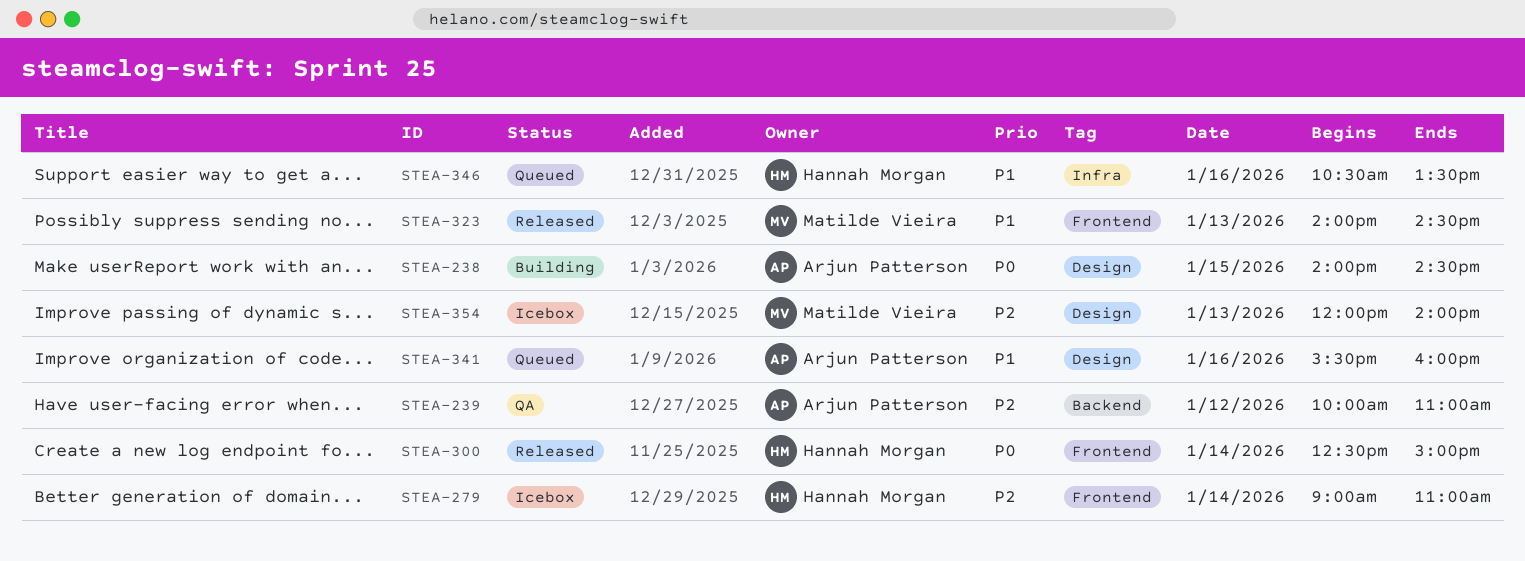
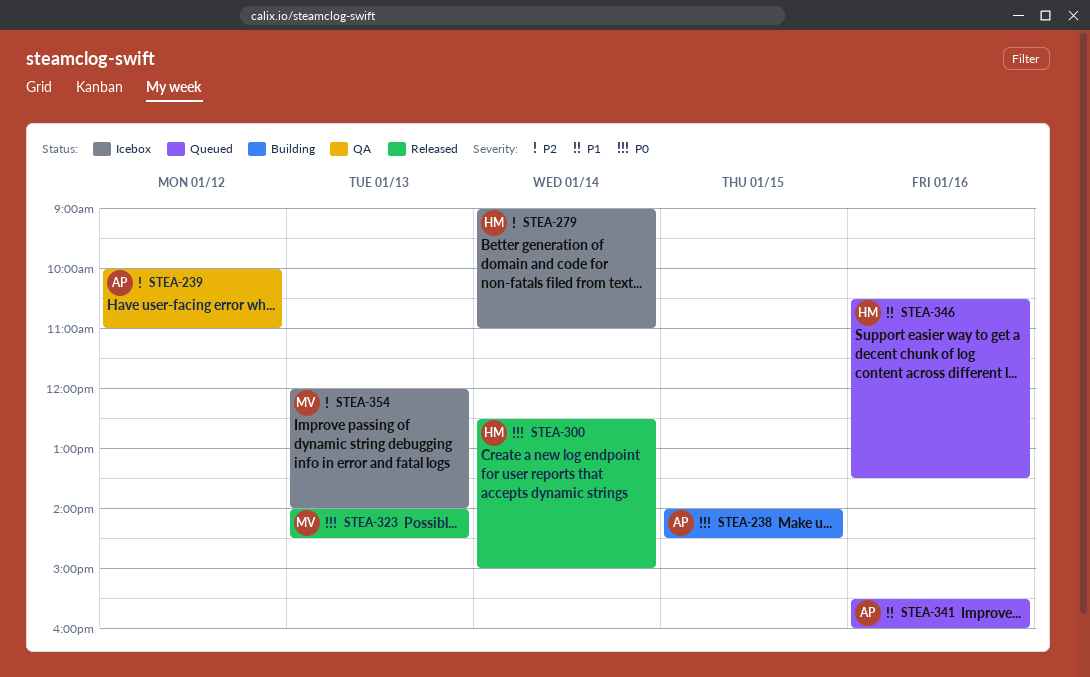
STEA-323, priority: P1 -> P0

